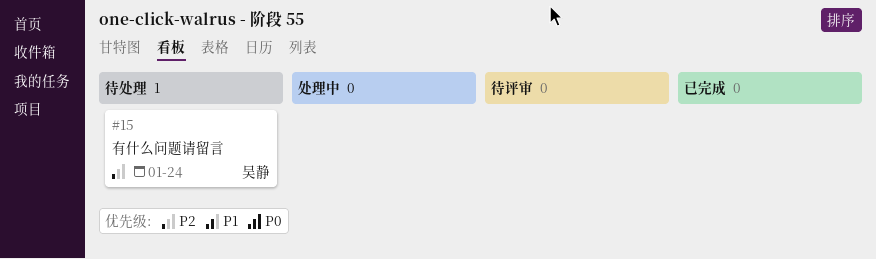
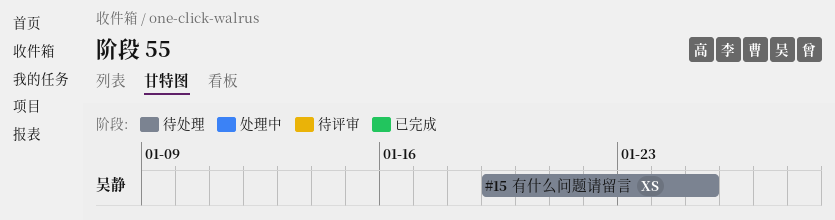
#15, due: Jan 24 -> Jan 25

